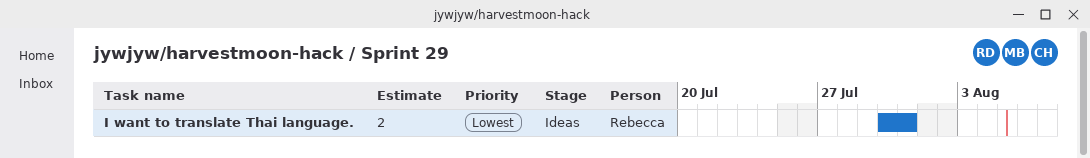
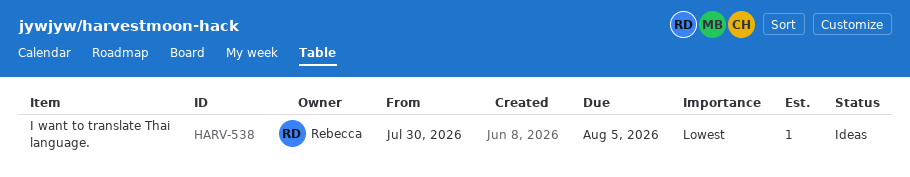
I want to translate Thai language., estimate: 2 -> 1
I want to translate Thai language., due: Jul 31 -> Aug 5

